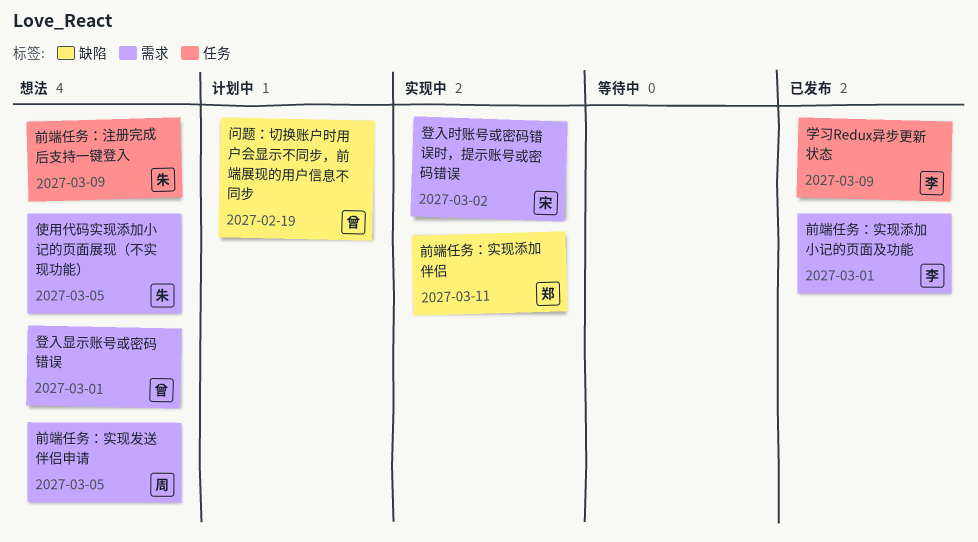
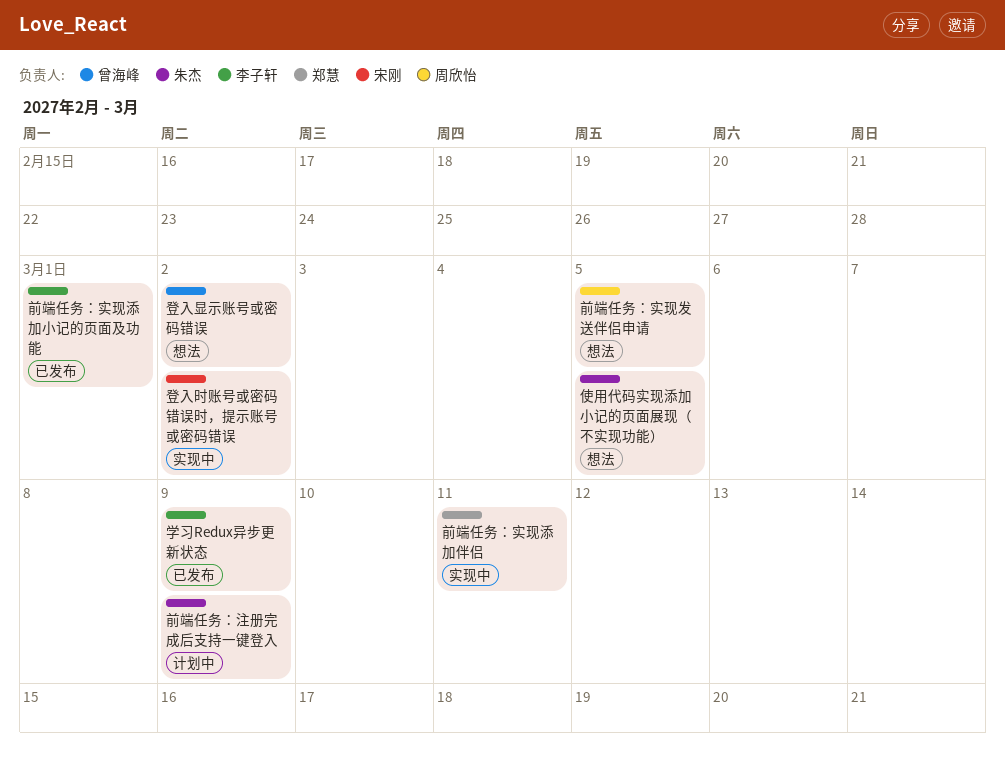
前端任务：注册完成后支持一键登入, status: 想法 -> 计划中
登入显示账号或密码错误, due: Mar 1 -> Mar 2
问题：切换账户时用户会显示不同步，前端展现的用户信息不同步: present -> none

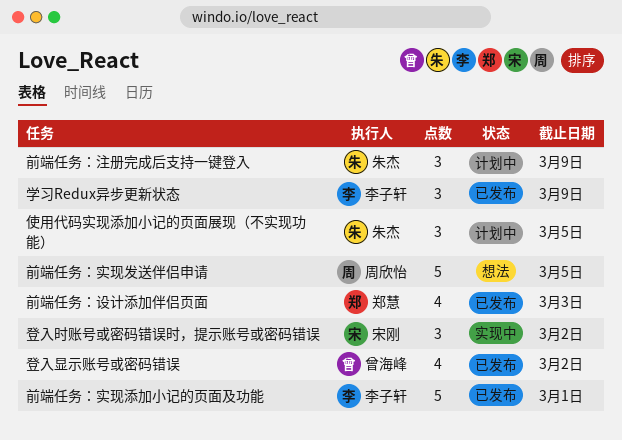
使用代码实现添加小记的页面展现（不实现功能）, status: 想法 -> 计划中
前端任务：实现添加伴侣: present -> none
前端任务：设计添加伴侣页面: none -> present
登入显示账号或密码错误, status: 想法 -> 已发布

